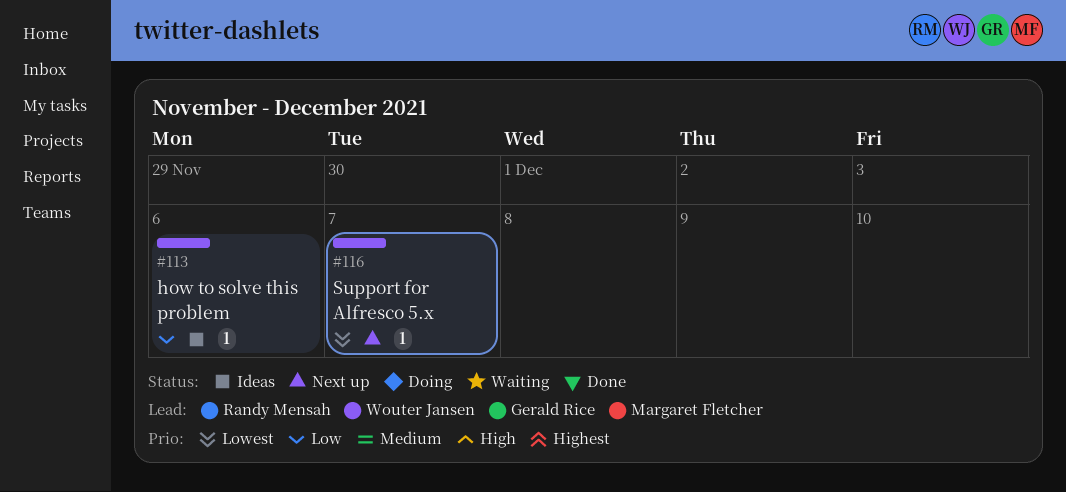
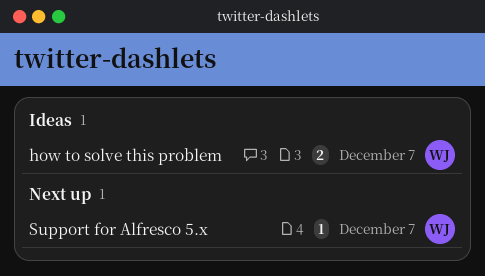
how to solve this problem, estimate: 1 -> 2
how to solve this problem, due: Dec 6 -> Dec 7

